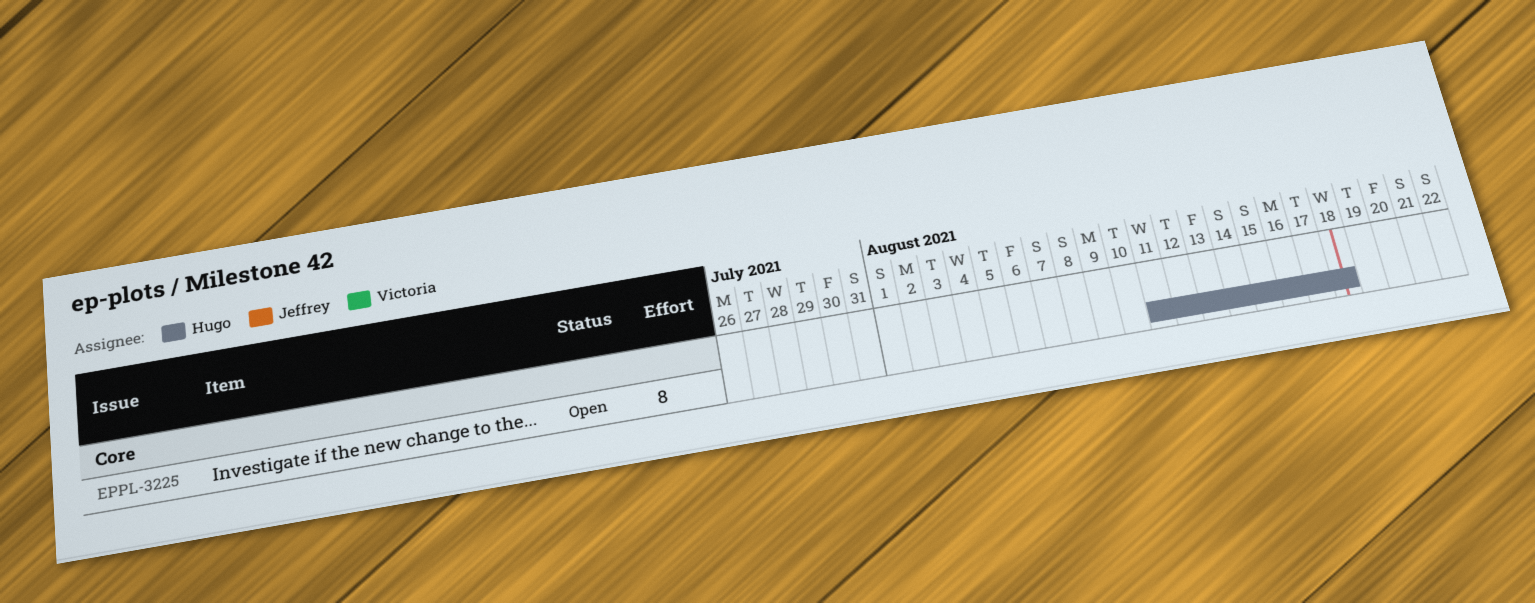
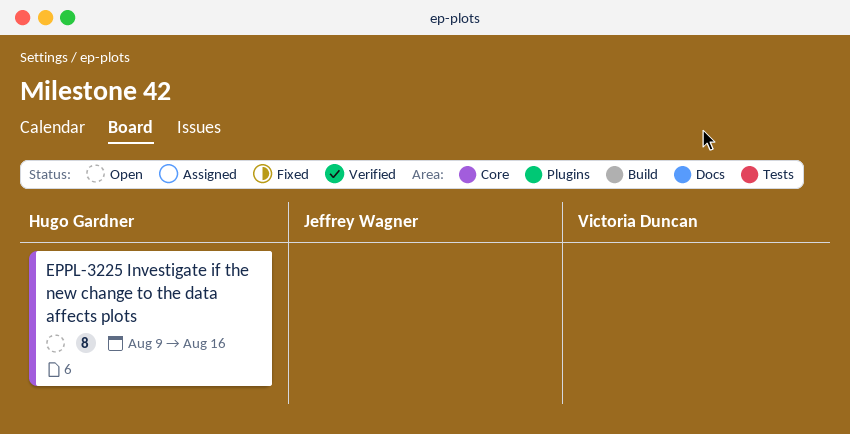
EPPL-3225, start: Aug 11 -> Aug 9
EPPL-3225, due: Aug 18 -> Aug 16

